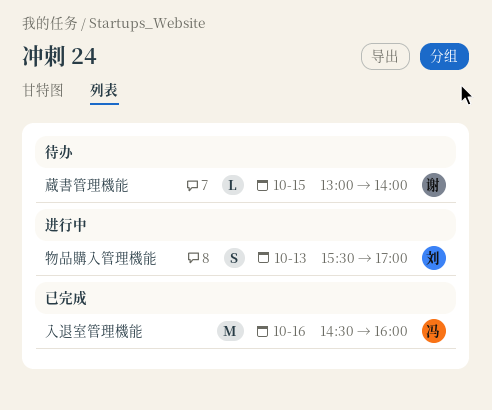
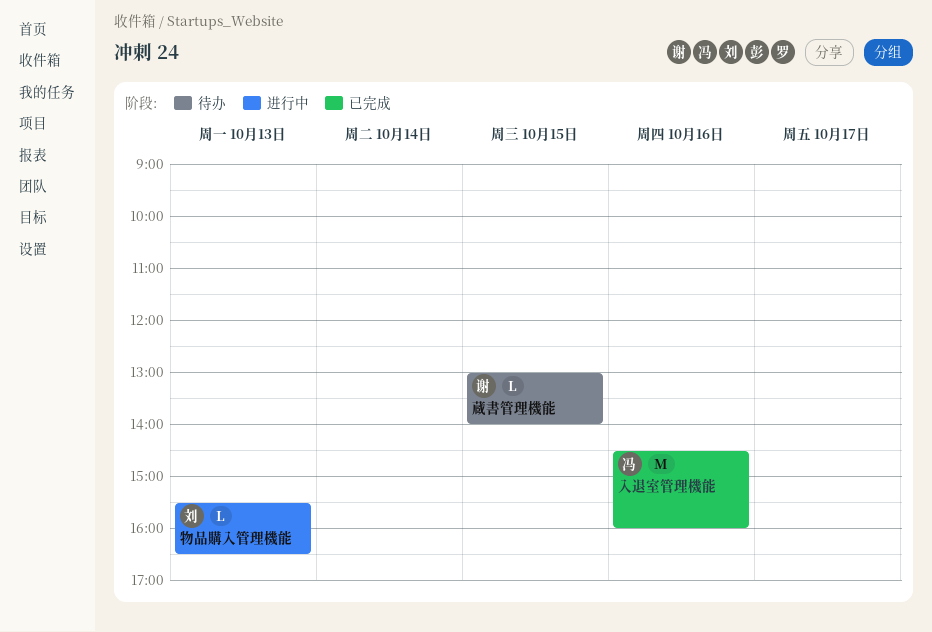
物品購入管理機能, estimate: S -> L
物品購入管理機能, ends: 17:00 -> 16:30

